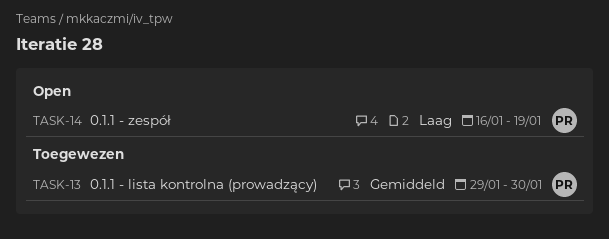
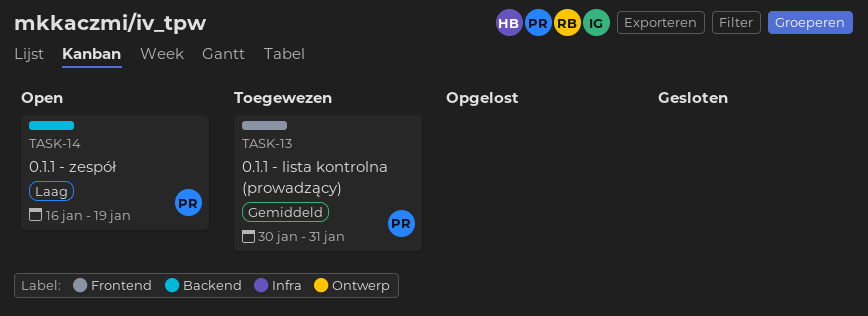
TASK-13, start: Jan 29 -> Jan 30
TASK-13, due: Jan 30 -> Jan 31

